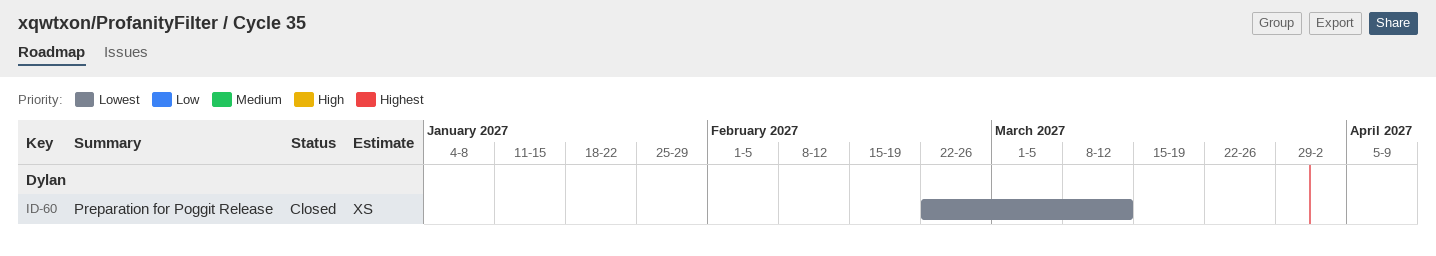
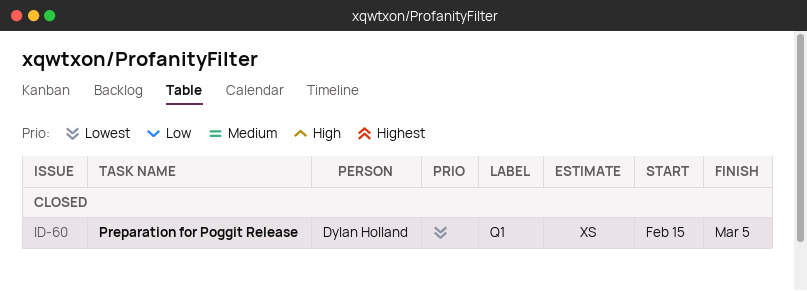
ID-60, start: Feb 22 -> Feb 15
ID-60, due: Mar 12 -> Mar 5

